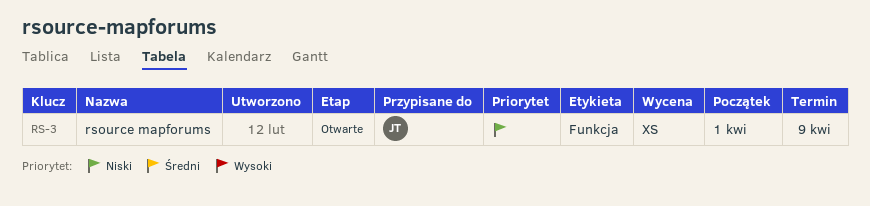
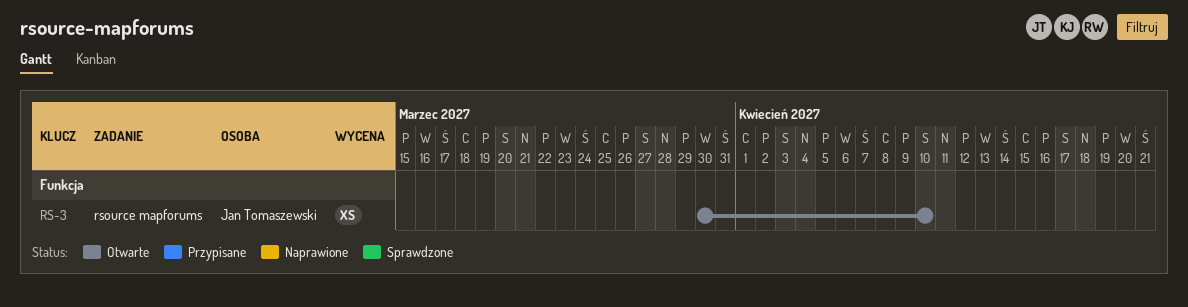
RS-3, start: Apr 1 -> Mar 30
RS-3, due: Apr 9 -> Apr 10

